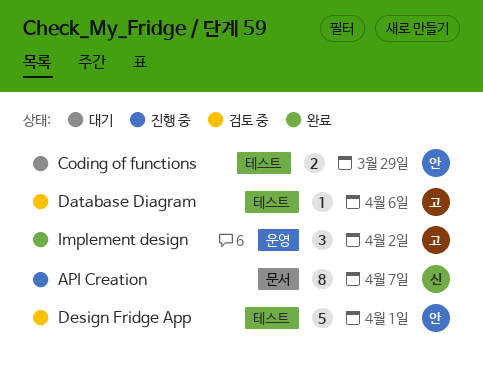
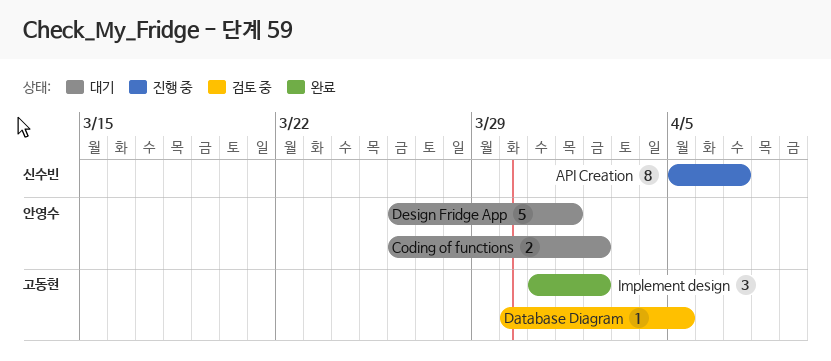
Coding of functions, due: Mar 29 -> Apr 2
Database Diagram, due: Apr 6 -> Apr 5
Design Fridge App, status: 검토 중 -> 대기

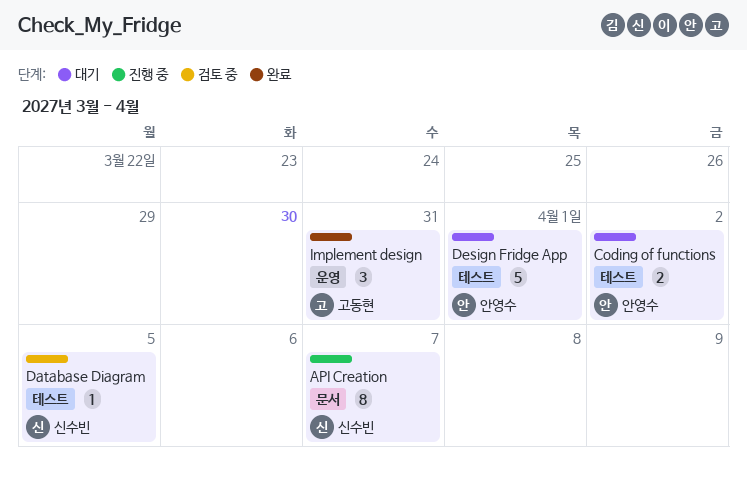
Database Diagram, owner: 고동현 -> 신수빈
Implement design, due: Apr 2 -> Mar 31

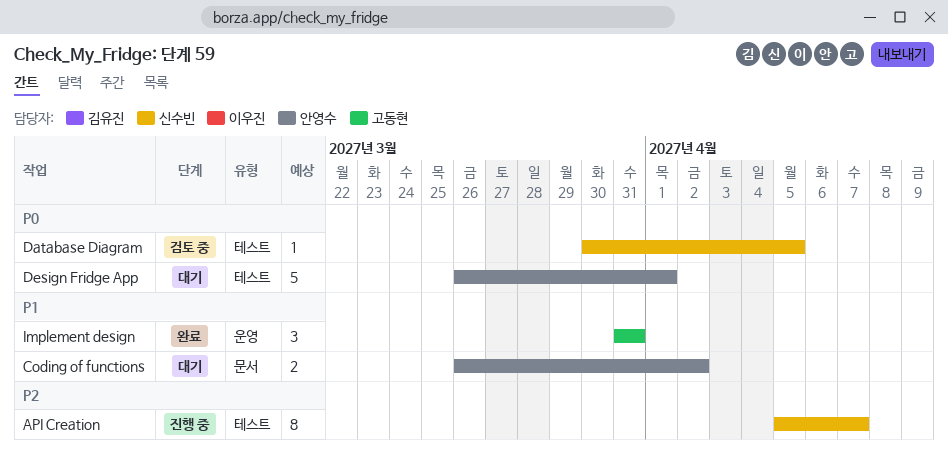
API Creation, label: 문서 -> 테스트
Coding of functions, label: 테스트 -> 문서

